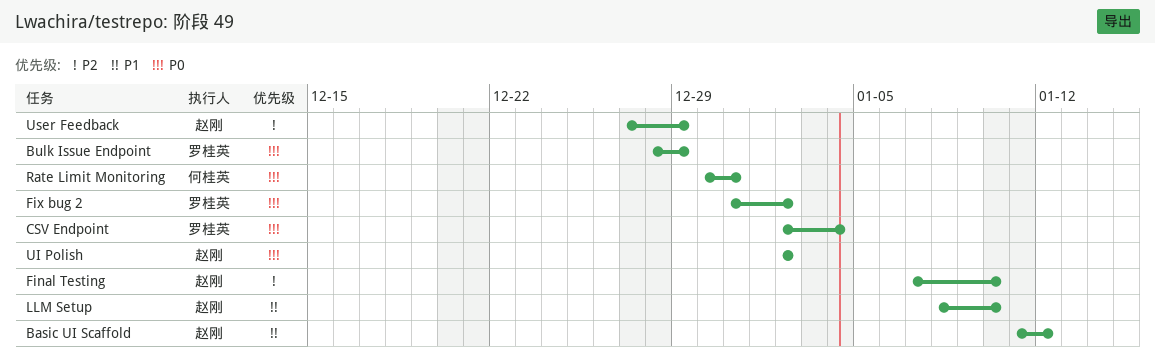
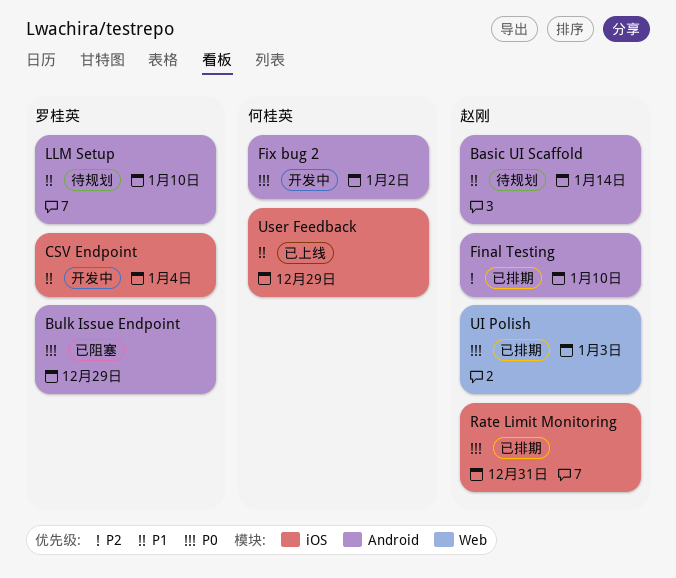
Basic UI Scaffold, due: Jan 12 -> Jan 14
CSV Endpoint, priority: P0 -> P1
Fix bug 2, owner: 罗桂英 -> 何桂英
LLM Setup, owner: 赵刚 -> 罗桂英
Rate Limit Monitoring, owner: 何桂英 -> 赵刚
UI Polish, due: Jan 2 -> Jan 3
User Feedback, owner: 赵刚 -> 何桂英
User Feedback, priority: P2 -> P1

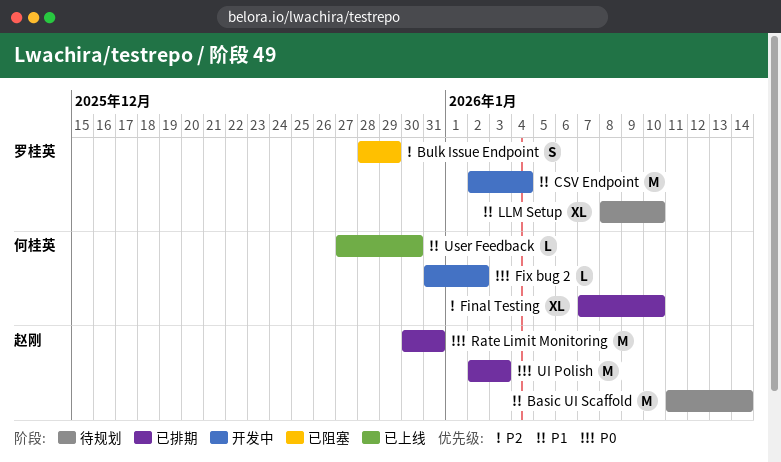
Bulk Issue Endpoint, priority: P0 -> P2
Final Testing, owner: 赵刚 -> 何桂英
User Feedback, due: Dec 29 -> Dec 30

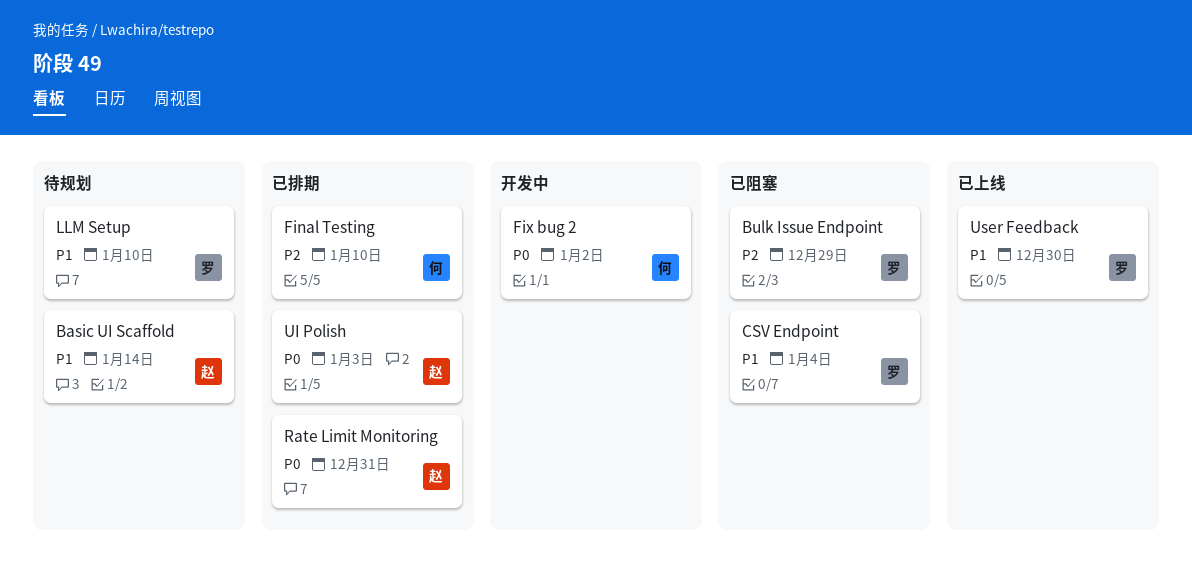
CSV Endpoint, status: 开发中 -> 已阻塞
User Feedback, owner: 何桂英 -> 罗桂英

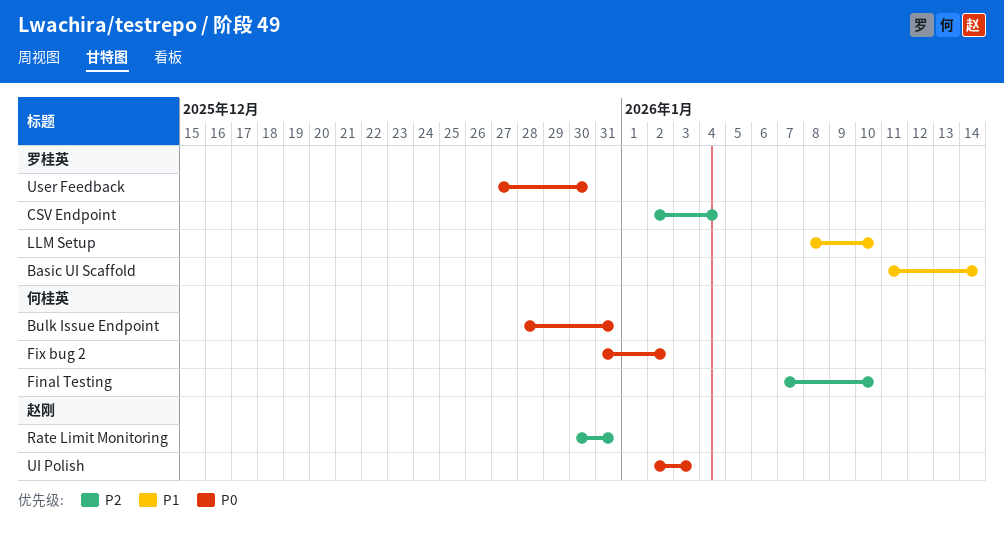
Basic UI Scaffold, owner: 赵刚 -> 罗桂英
Bulk Issue Endpoint, owner: 罗桂英 -> 何桂英
Bulk Issue Endpoint, priority: P2 -> P0
Bulk Issue Endpoint, due: Dec 29 -> Dec 31
CSV Endpoint, priority: P1 -> P2
Rate Limit Monitoring, priority: P0 -> P2
User Feedback, priority: P1 -> P0

